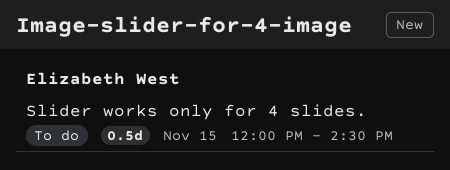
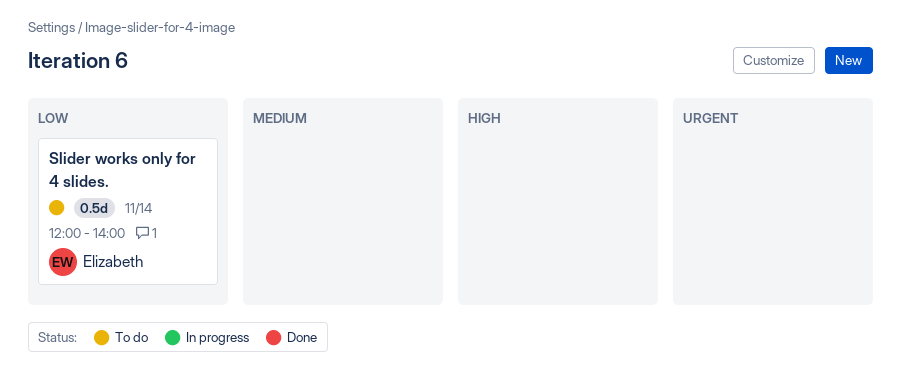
Slider works only for 4 slides., day: Nov 15 -> Nov 14
Slider works only for 4 slides., ends: 14:30 -> 14:00

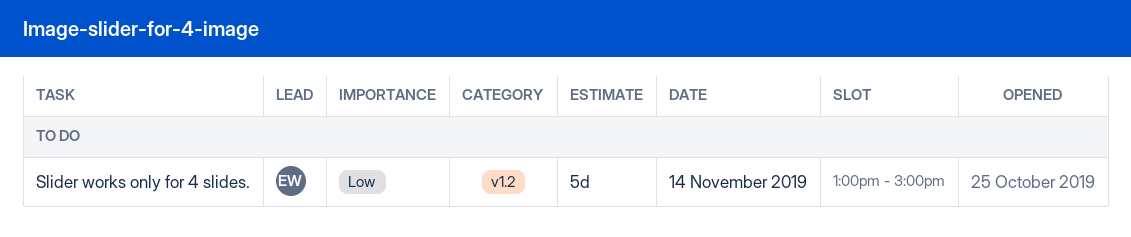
Slider works only for 4 slides., estimate: 0.5d -> 5d
Slider works only for 4 slides., begins: 12:00 -> 13:00
Slider works only for 4 slides., ends: 14:00 -> 15:00

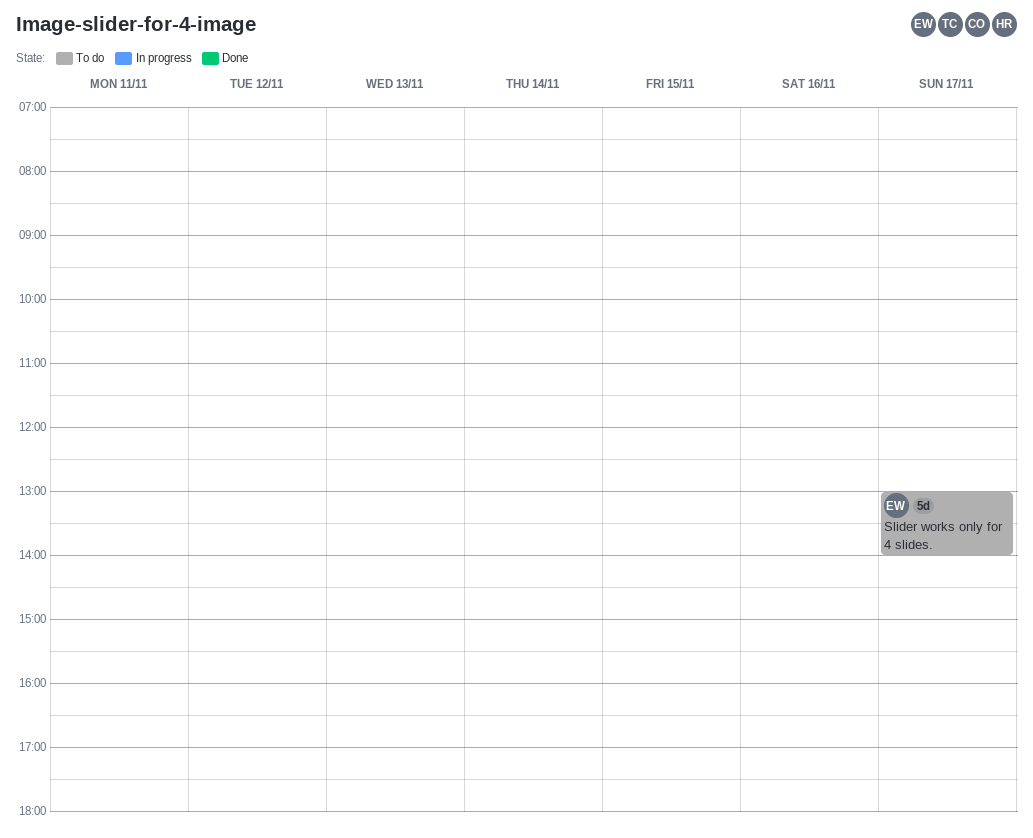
Slider works only for 4 slides., day: Nov 14 -> Nov 17
Slider works only for 4 slides., ends: 15:00 -> 14:00

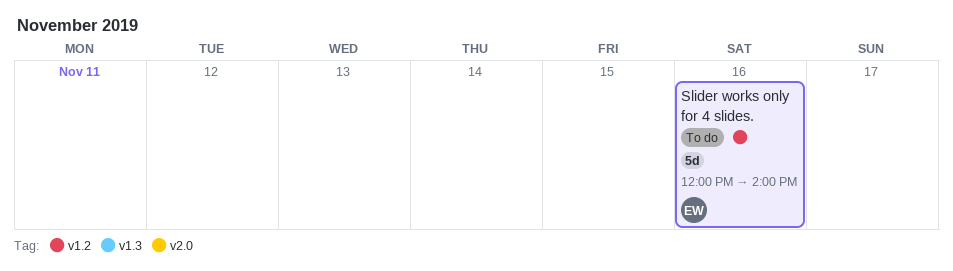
Slider works only for 4 slides., day: Nov 17 -> Nov 16
Slider works only for 4 slides., begins: 13:00 -> 12:00

